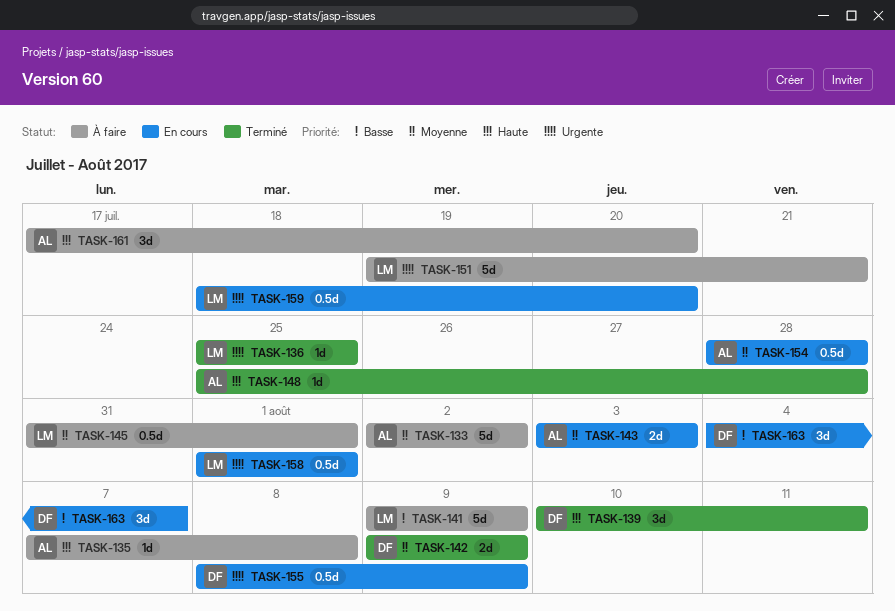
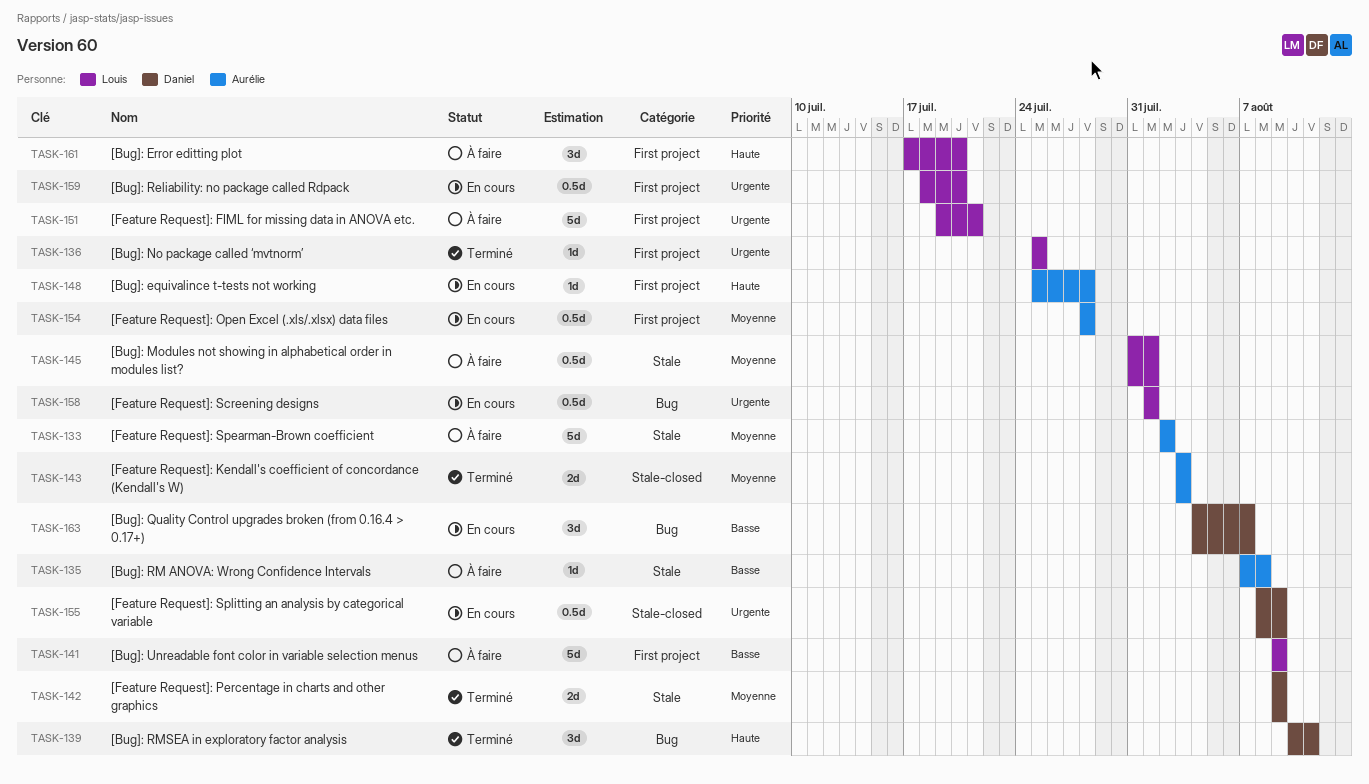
TASK-135, priority: Haute -> Basse
TASK-143, status: En cours -> Terminé
TASK-148, status: Terminé -> En cours
TASK-161, owner: Aurélie -> Louis

